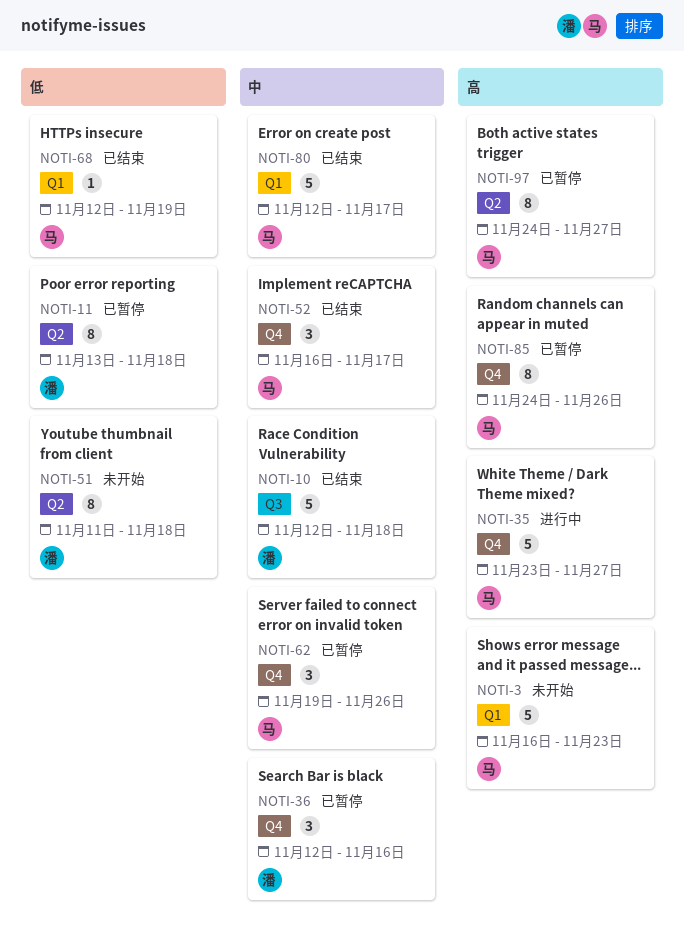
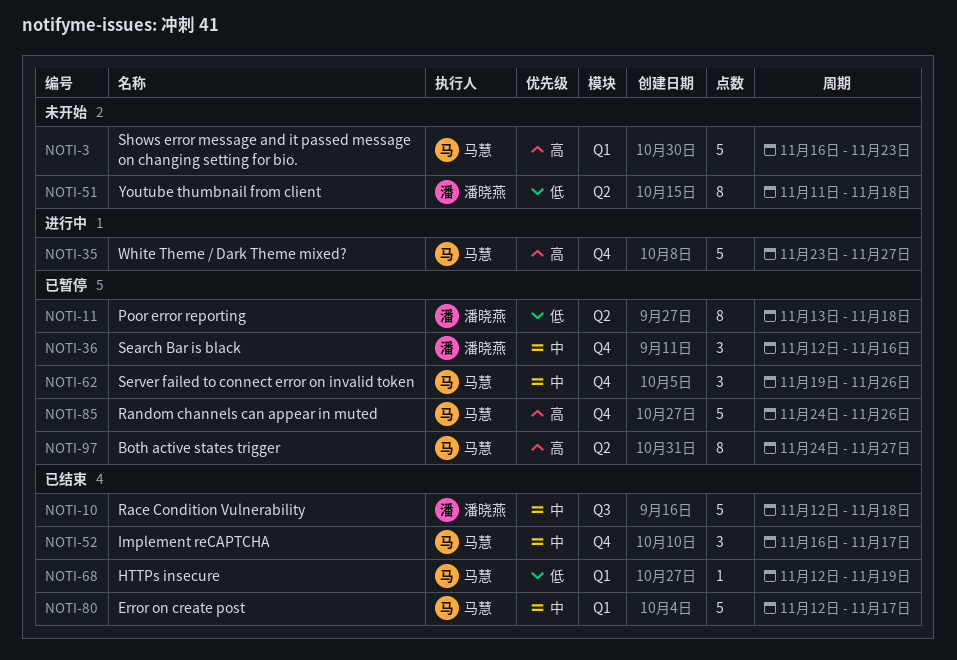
NOTI-85, estimate: 8 -> 5

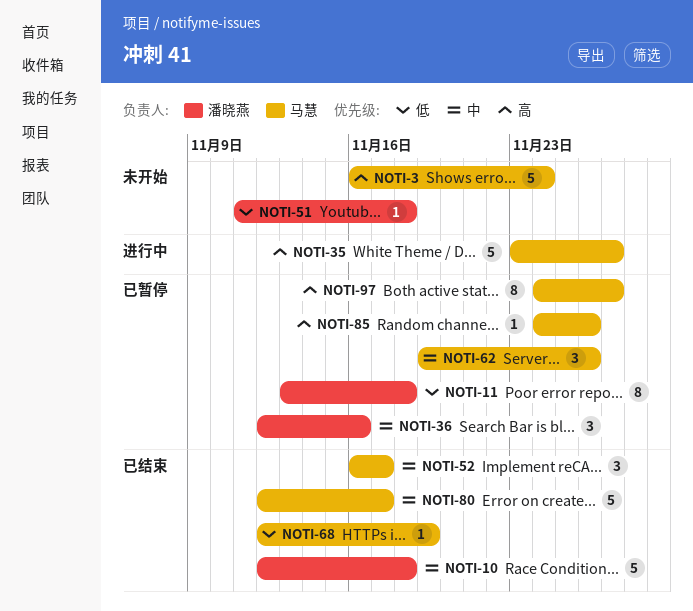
NOTI-3, due: Nov 23 -> Nov 24
NOTI-51, estimate: 8 -> 1
NOTI-85, estimate: 5 -> 1

